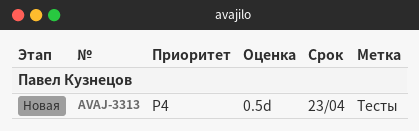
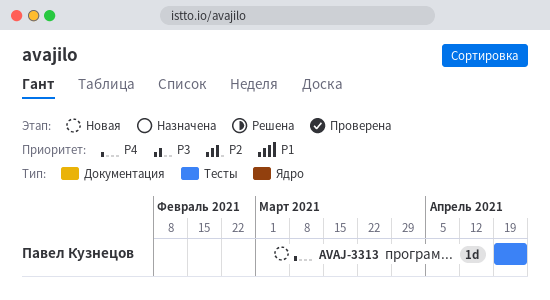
AVAJ-3313, estimate: 0.5d -> 1d

